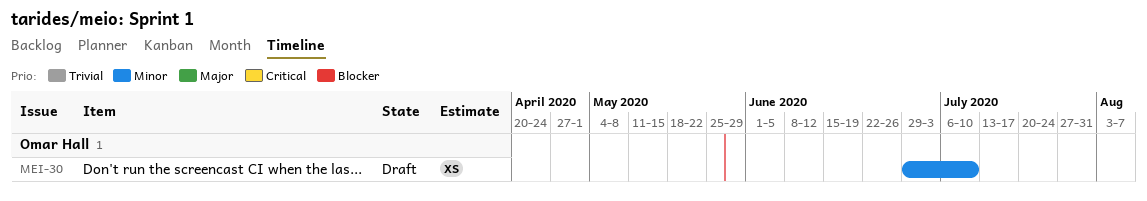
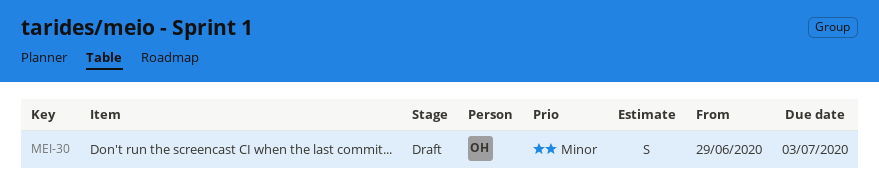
MEI-30, estimate: XS -> S
MEI-30, due: Jul 10 -> Jul 3

